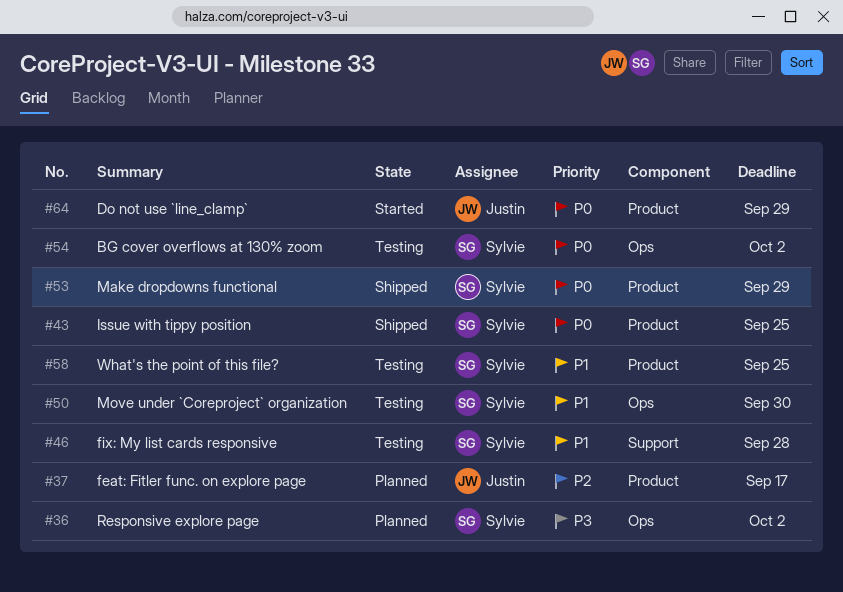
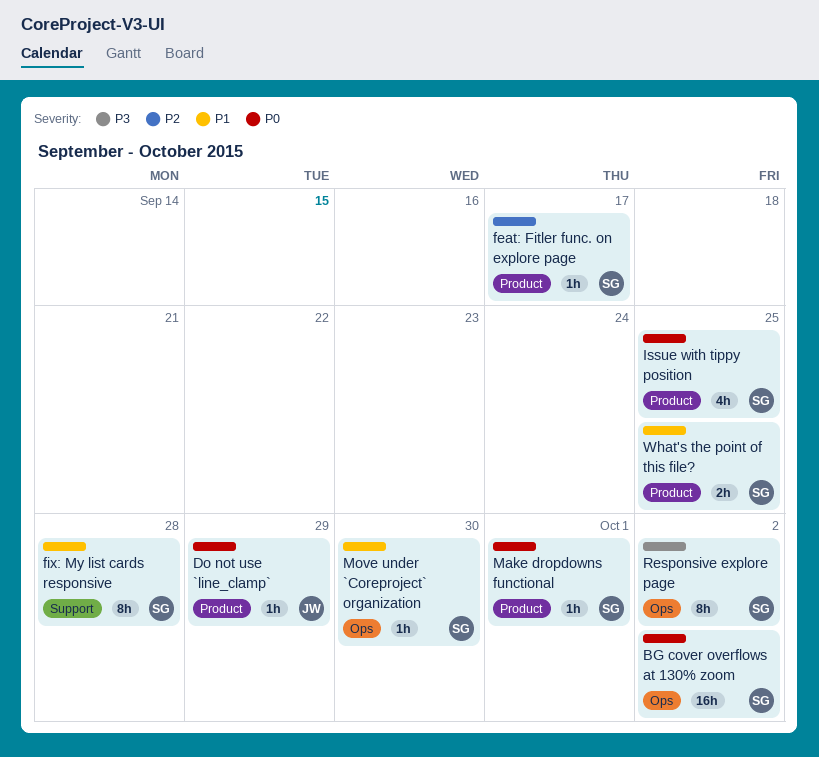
feat: Fitler func. on explore page, owner: Justin -> Sylvie
Make dropdowns functional, due: Sep 29 -> Oct 1

